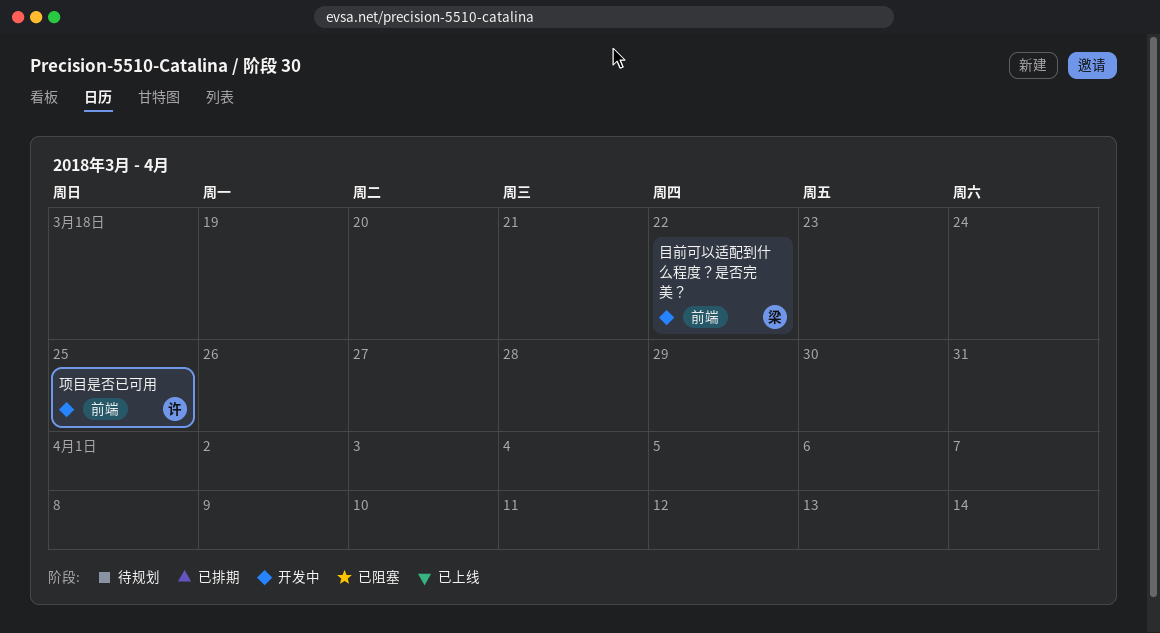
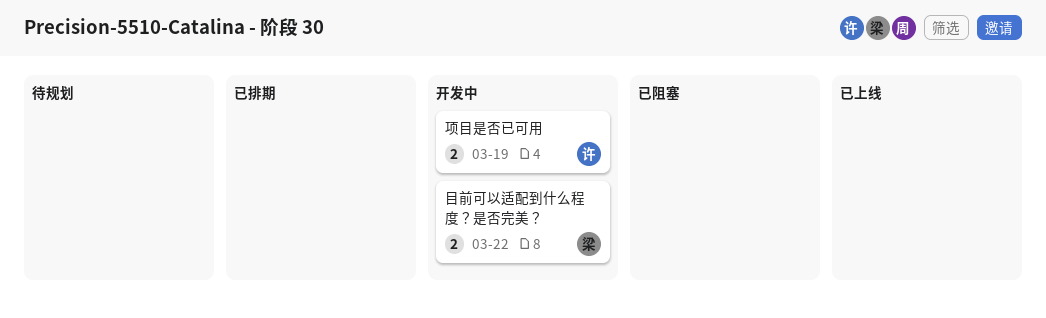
项目是否已可用, due: Mar 25 -> Mar 19

